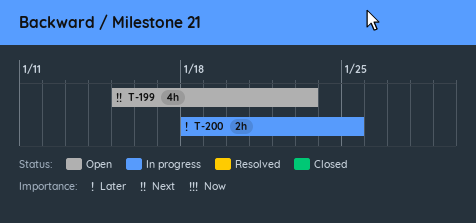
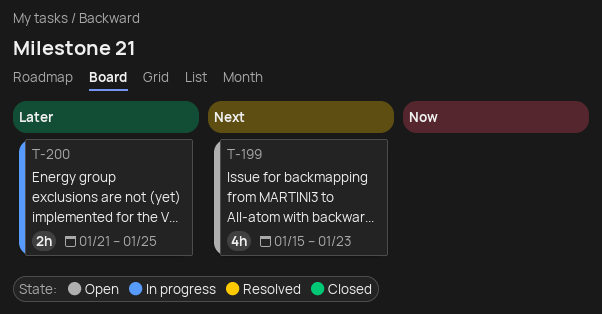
T-200, start: Jan 18 -> Jan 21

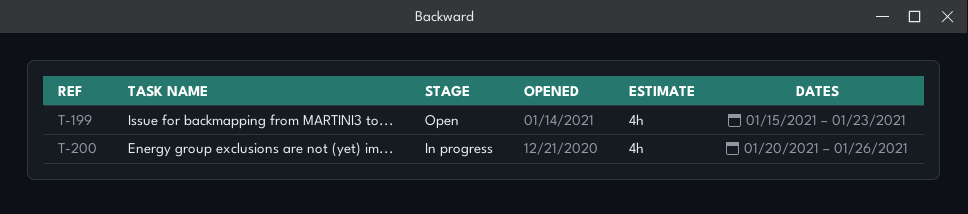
T-200, estimate: 2h -> 4h
T-200, start: Jan 21 -> Jan 20
T-200, due: Jan 25 -> Jan 26

